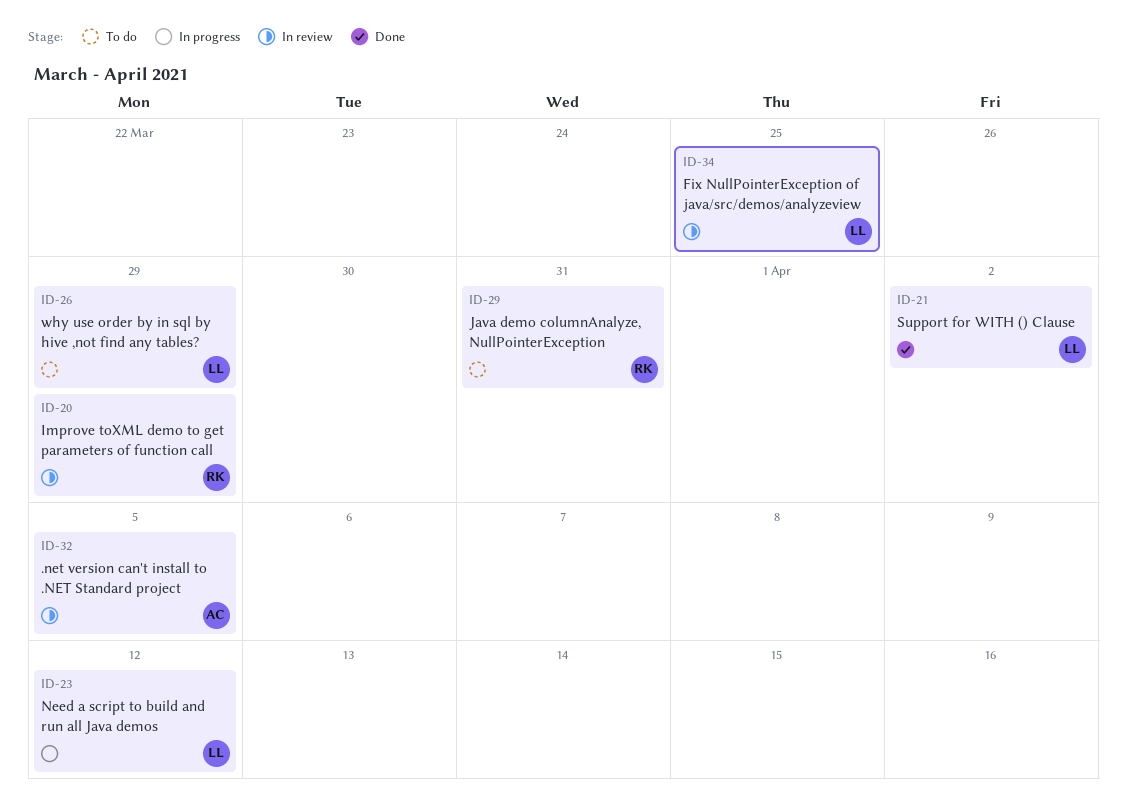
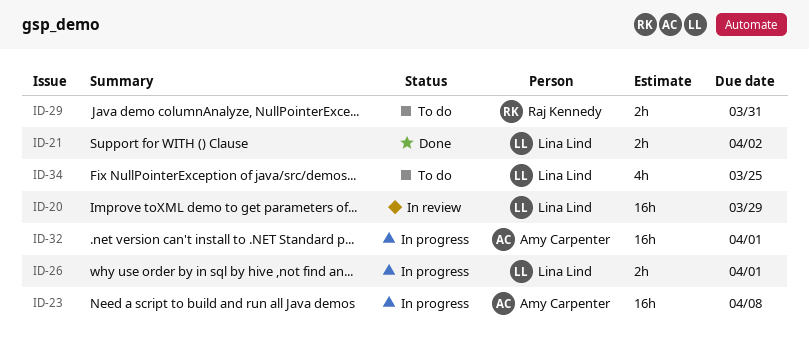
ID-20, owner: Raj Kennedy -> Lina Lind
ID-23, owner: Lina Lind -> Amy Carpenter
ID-23, due: Apr 12 -> Apr 8
ID-26, status: To do -> In progress
ID-26, due: Mar 29 -> Apr 1
ID-32, status: In review -> In progress
ID-32, due: Apr 5 -> Apr 1
ID-34, status: In review -> To do

